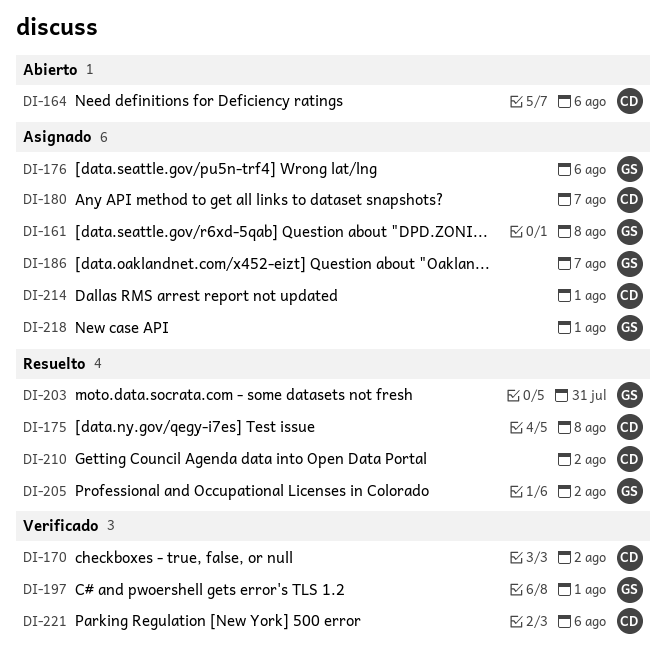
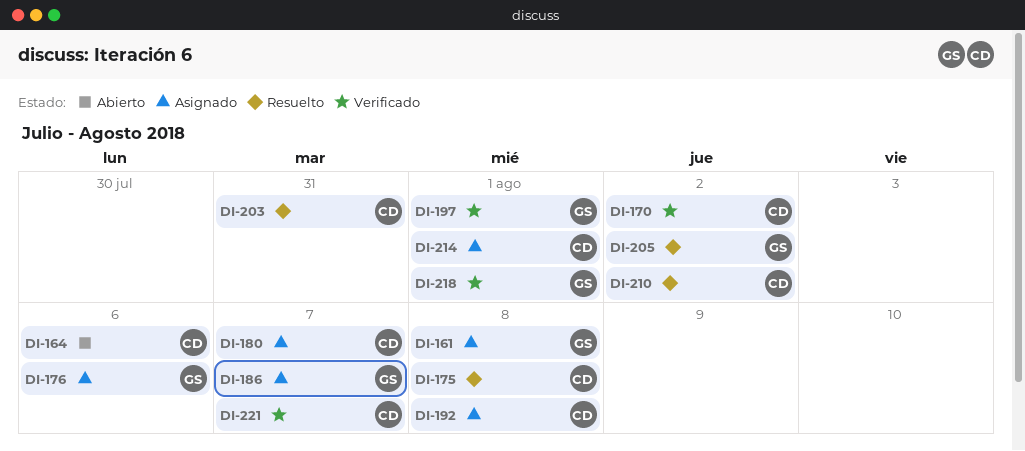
DI-192: none -> present
DI-203, owner: GS -> CD
DI-218, status: Asignado -> Verificado
DI-221, due: Aug 6 -> Aug 7

